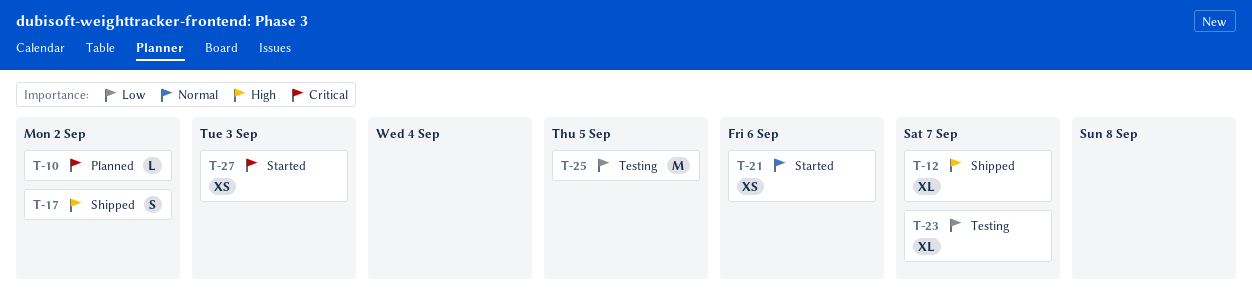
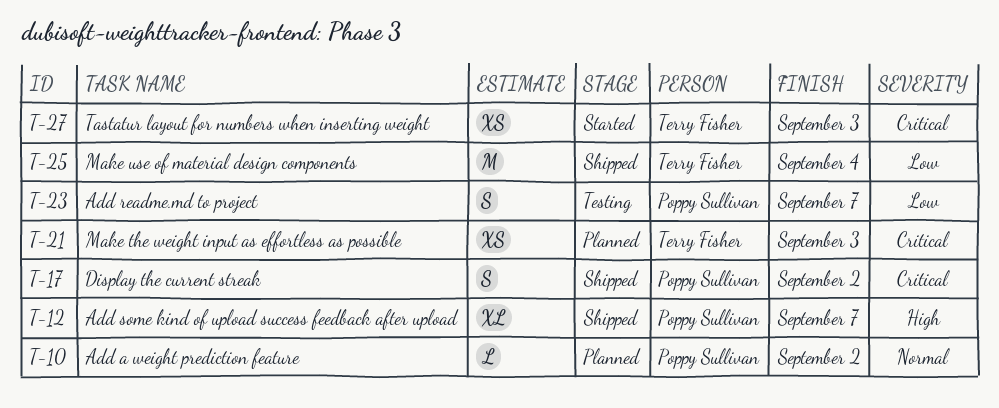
T-10, priority: Critical -> Normal
T-17, priority: High -> Critical
T-21, status: Started -> Planned
T-21, priority: Normal -> Critical
T-21, due: Sep 6 -> Sep 3
T-23, estimate: XL -> S
T-25, status: Testing -> Shipped
T-25, due: Sep 5 -> Sep 4

